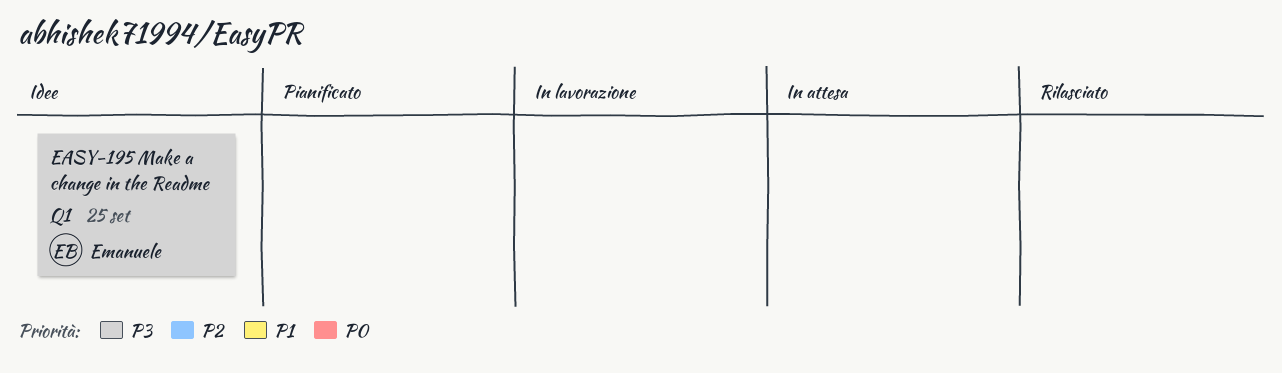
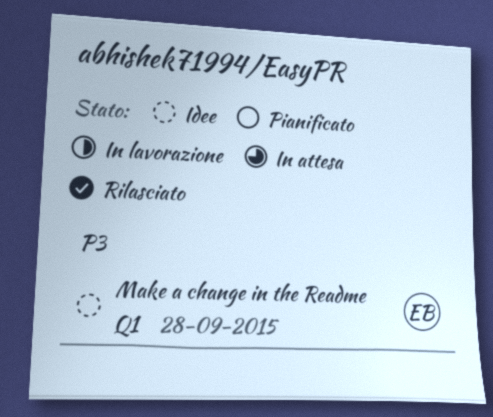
Make a change in the Readme, due: Sep 25 -> Sep 28

